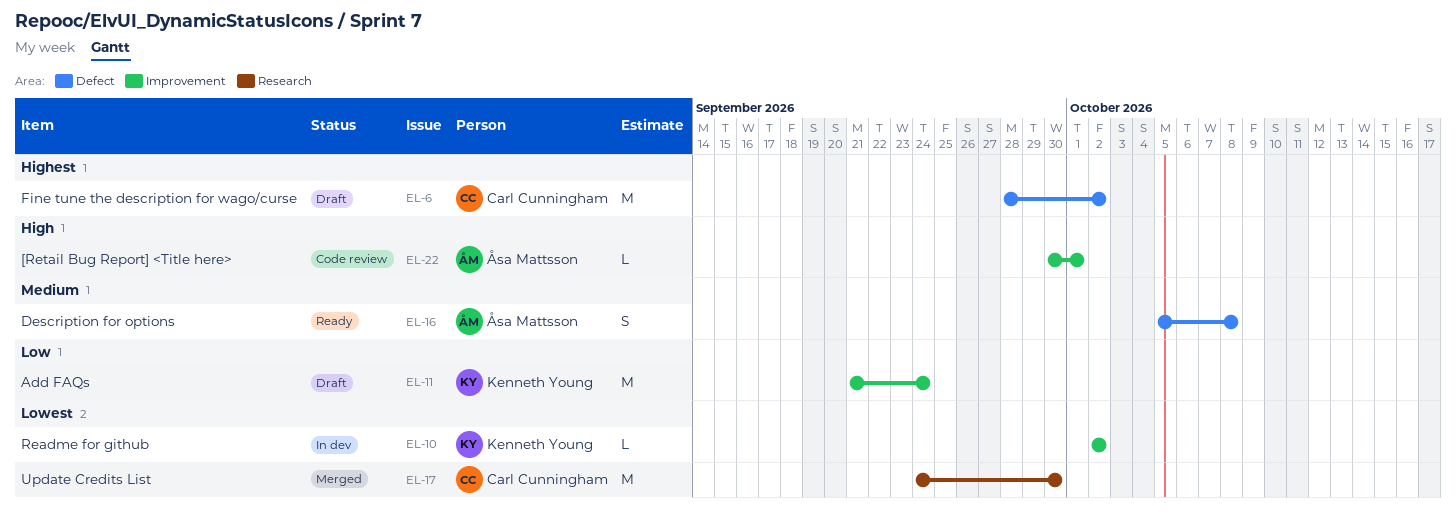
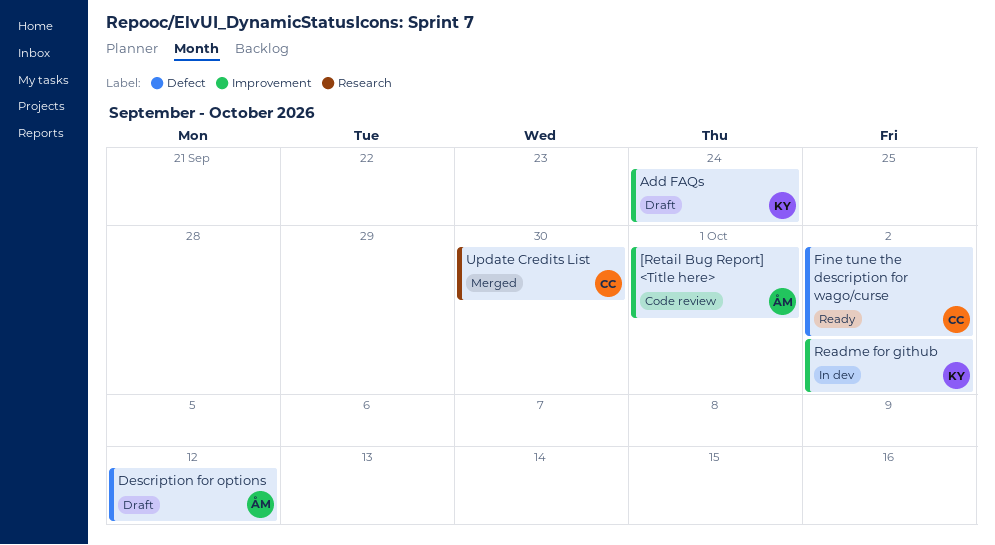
Description for options, status: Ready -> Draft
Description for options, due: Oct 8 -> Oct 12
Fine tune the description for wago/curse, status: Draft -> Ready

